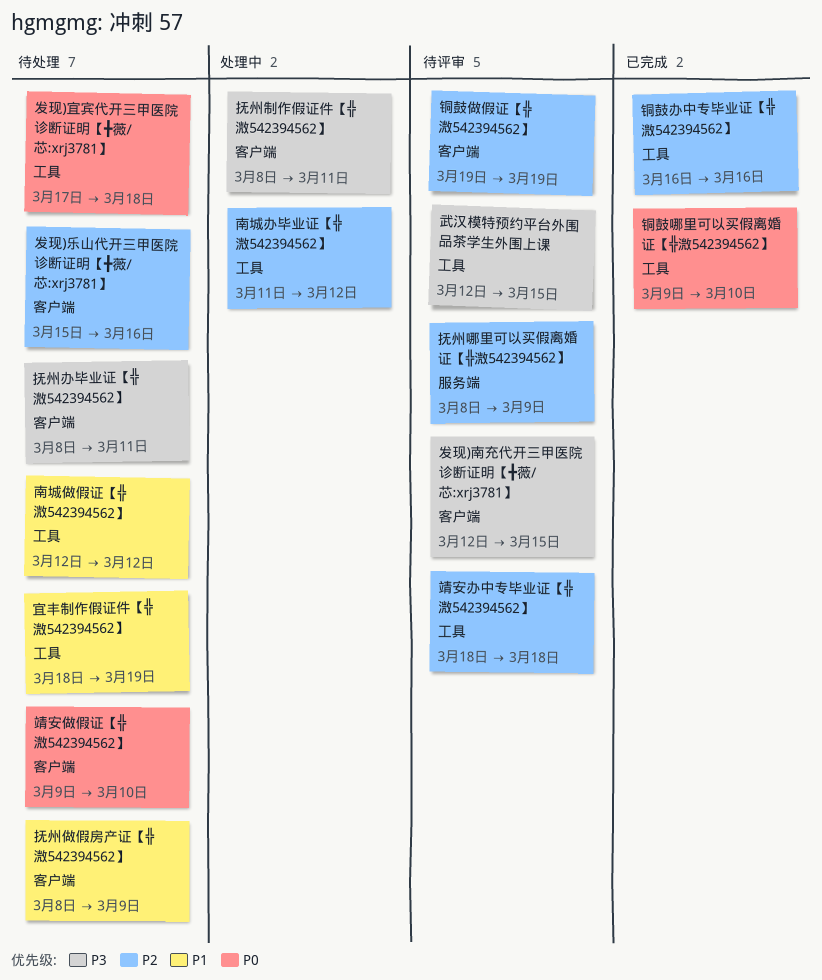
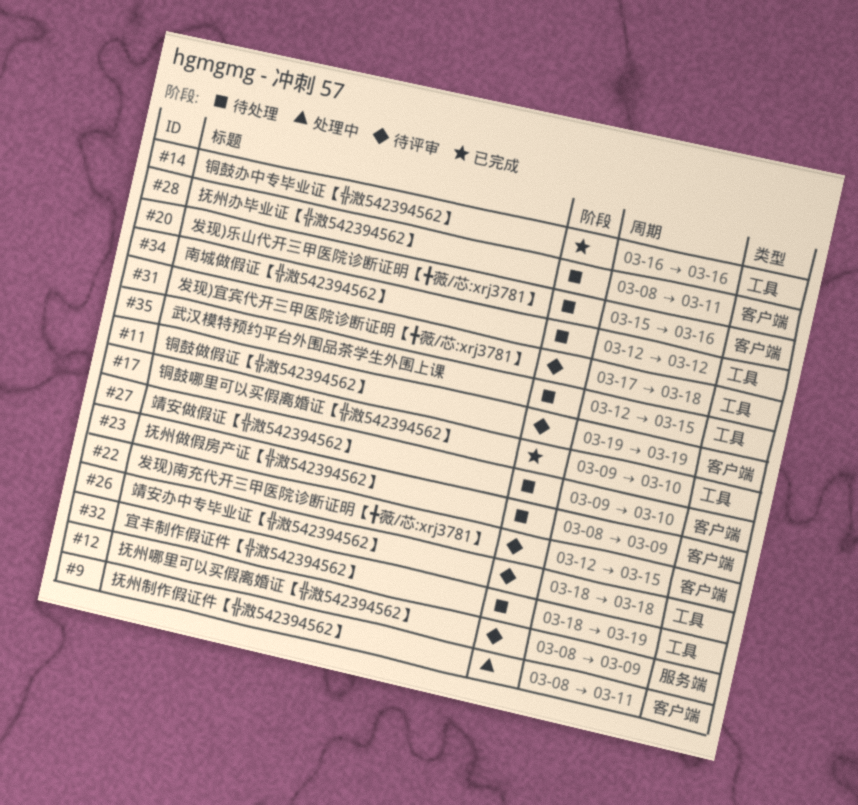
南城办毕业证【╬溦542394562】: present -> none
发现)宜宾代开三甲医院诊断证明【╋薇/芯:xrj3781】, status: 待处理 -> 待评审
武汉模特预约平台外围品茶学生外围上课, status: 待评审 -> 待处理

